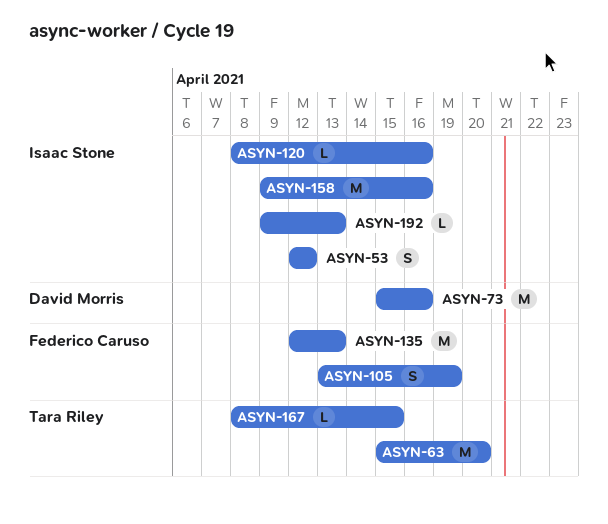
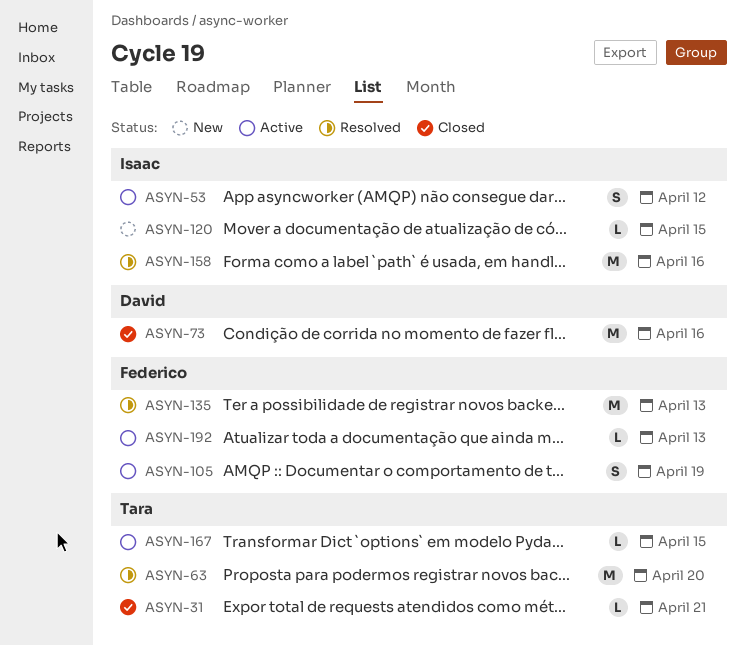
ASYN-31: none -> present
ASYN-120, due: Apr 16 -> Apr 15
ASYN-192, owner: Isaac Stone -> Federico Caruso

